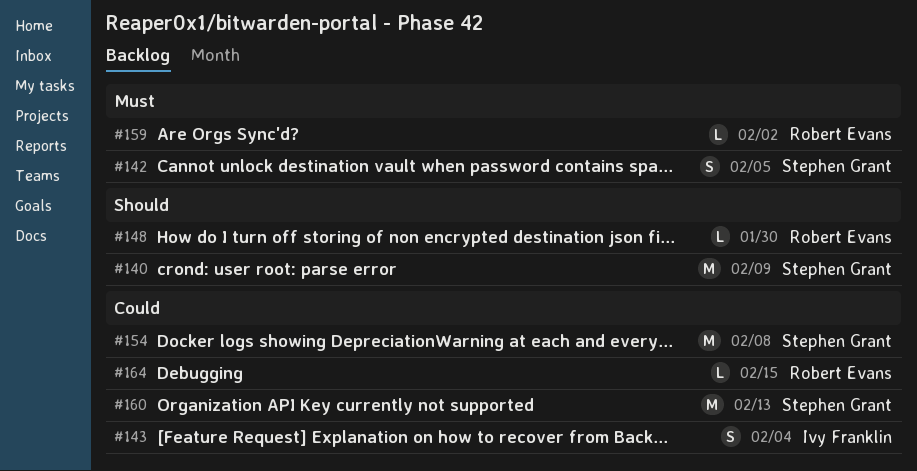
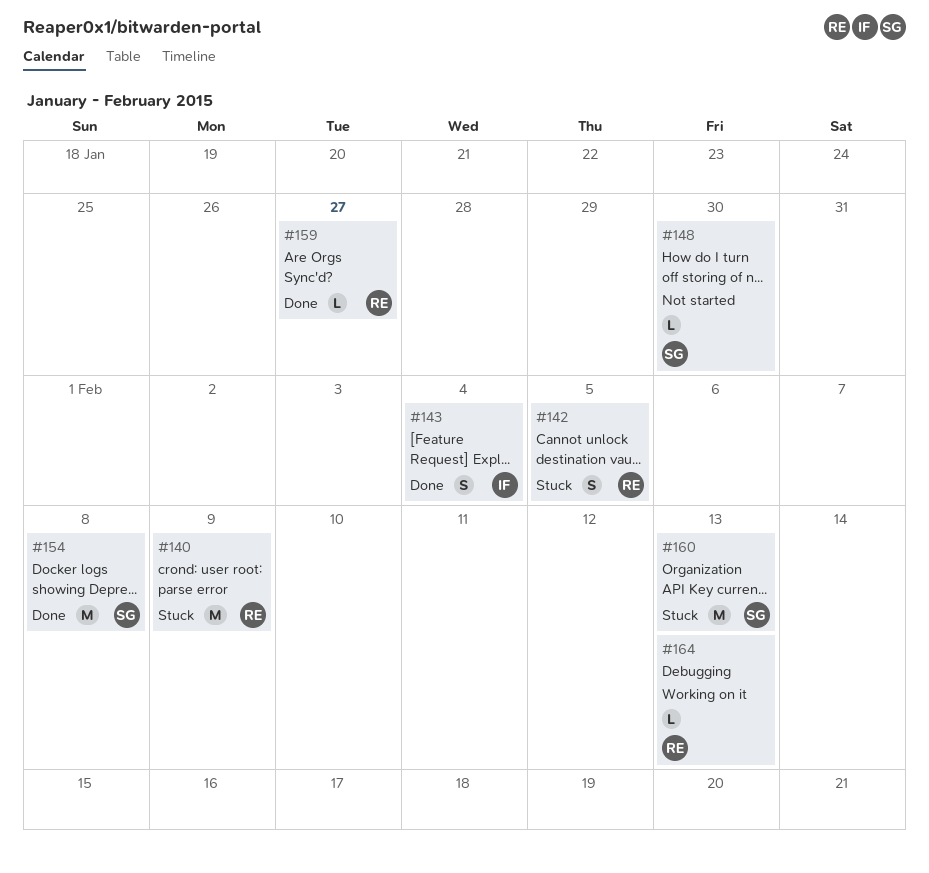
#140, owner: Stephen Grant -> Robert Evans
#142, owner: Stephen Grant -> Robert Evans
#148, owner: Robert Evans -> Stephen Grant
#159, due: Feb 2 -> Jan 27
#164, due: Feb 15 -> Feb 13

